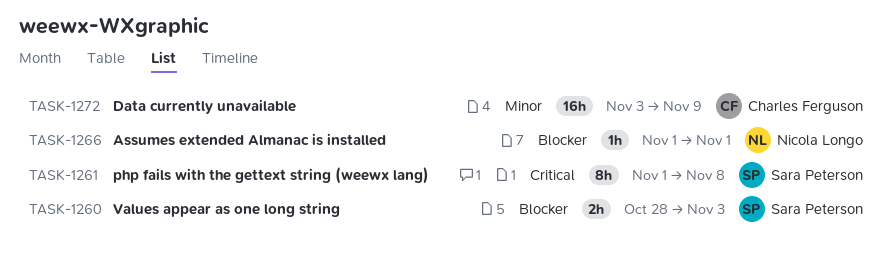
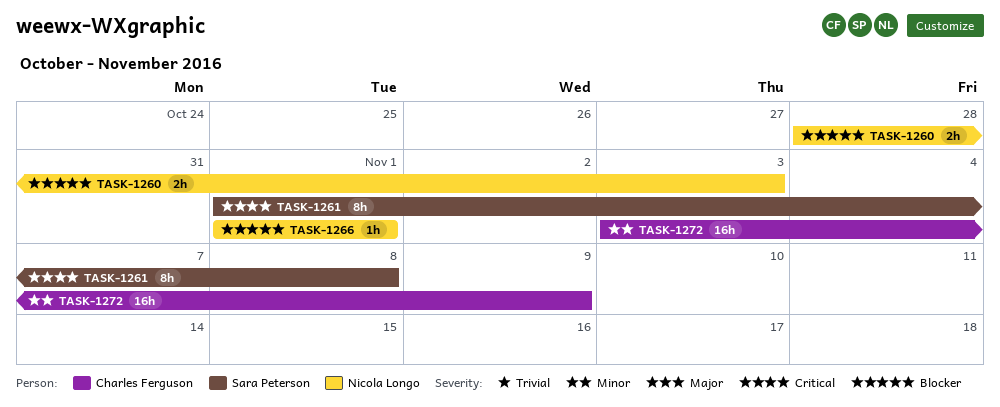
TASK-1260, owner: Sara Peterson -> Nicola Longo

